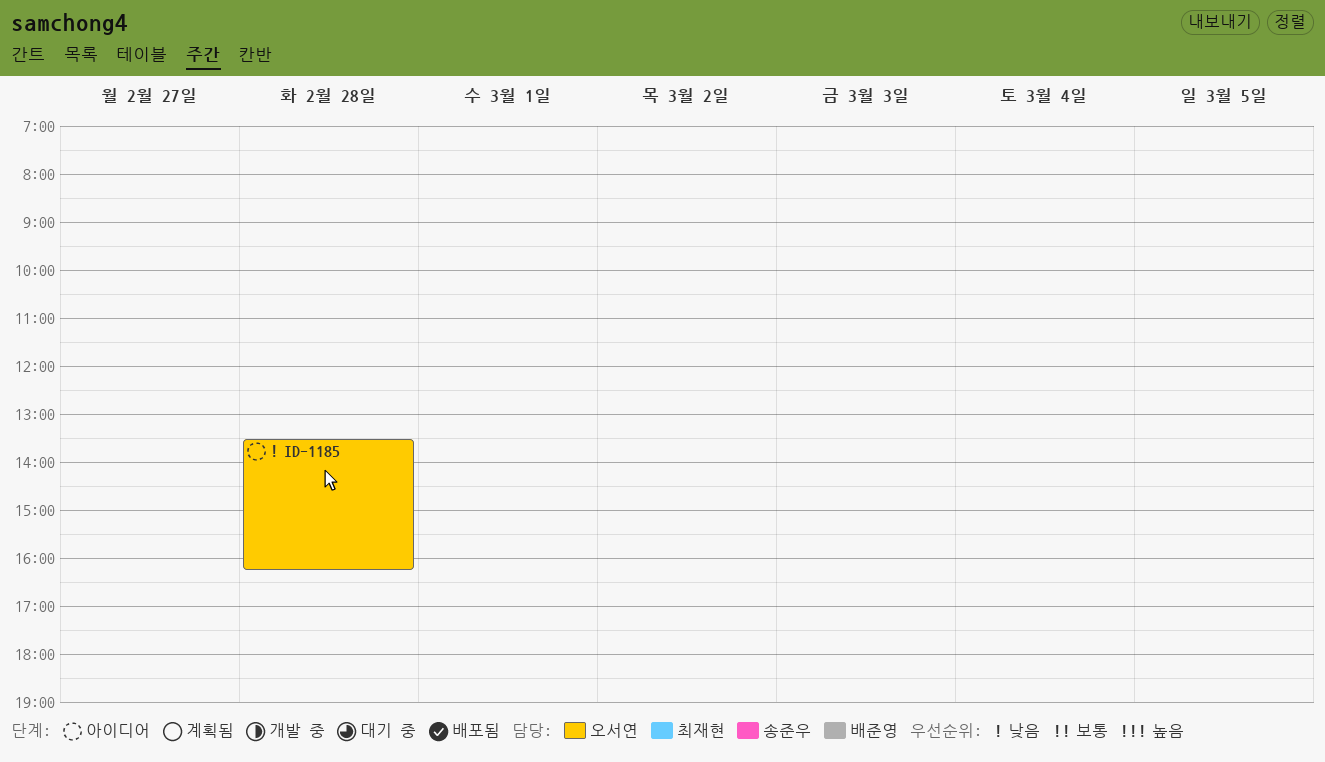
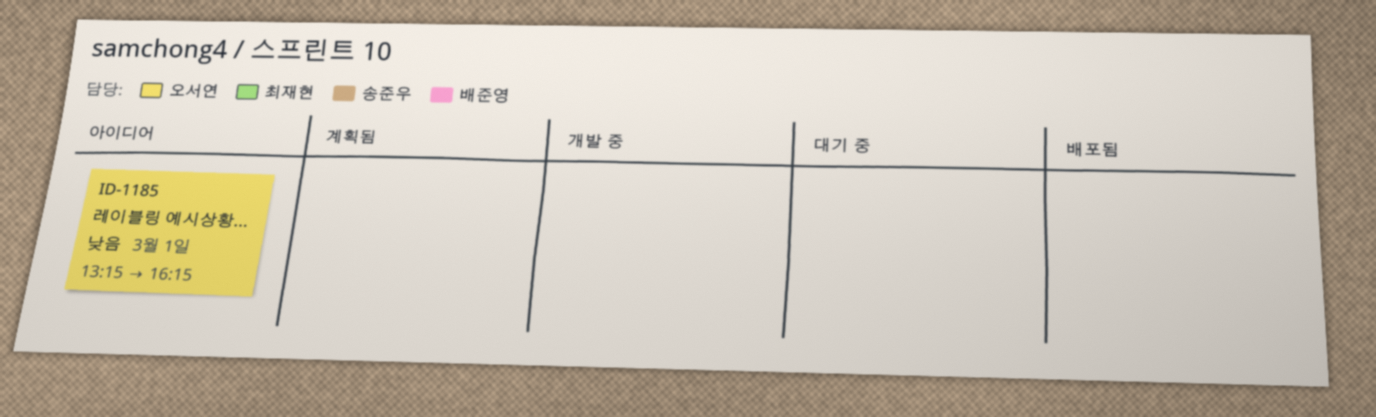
ID-1185, day: Feb 28 -> Mar 1
ID-1185, begins: 13:30 -> 13:15

